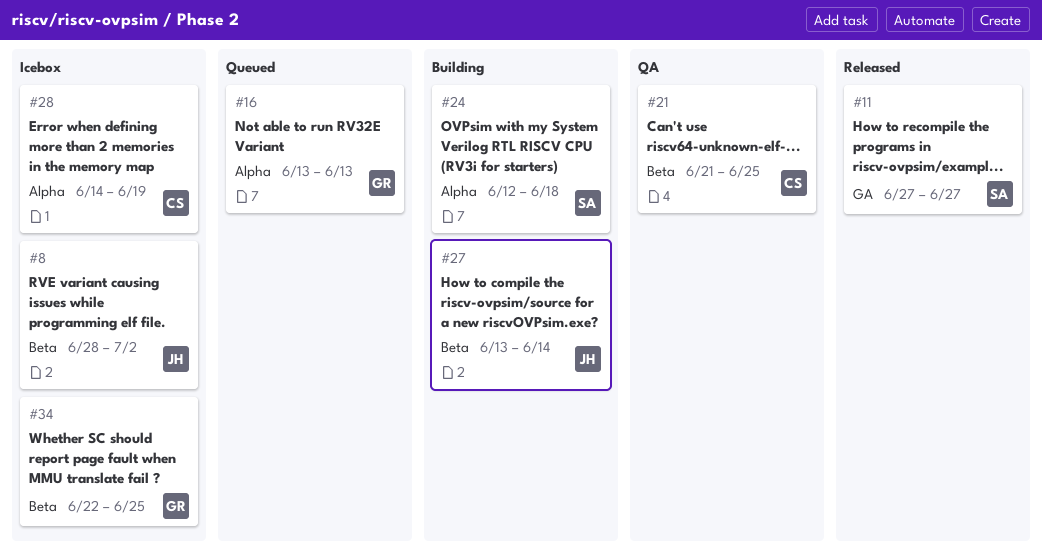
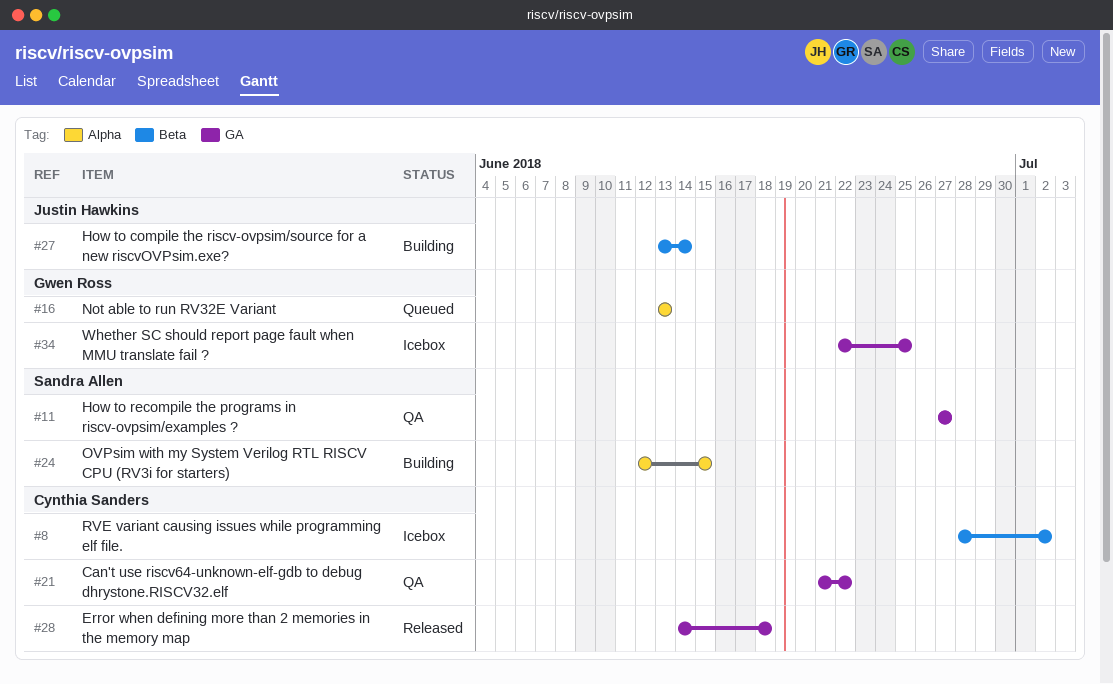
#8, owner: Justin Hawkins -> Cynthia Sanders
#11, status: Released -> QA
#21, label: Beta -> GA
#21, due: Jun 25 -> Jun 22
#24, due: Jun 18 -> Jun 15
#28, status: Icebox -> Released
#28, label: Alpha -> GA
#28, due: Jun 19 -> Jun 18
#34, label: Beta -> GA

